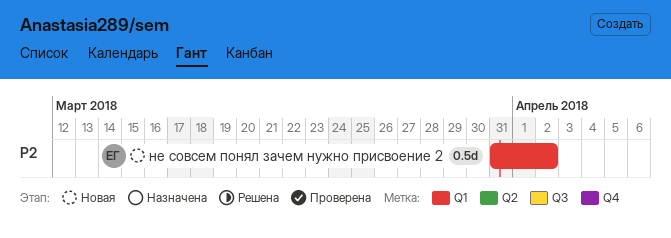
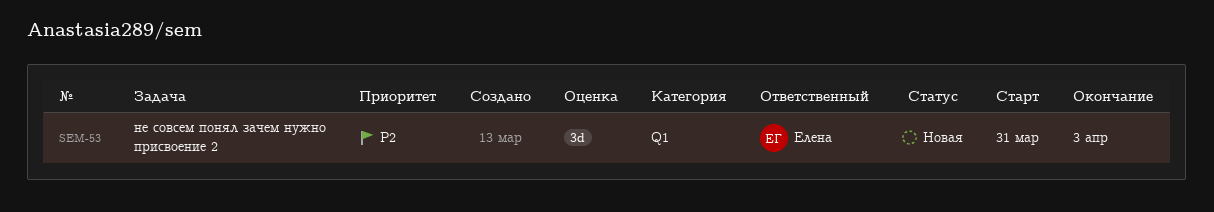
не совсем понял зачем нужно присвоение 2, estimate: 0.5d -> 3d
не совсем понял зачем нужно присвоение 2, due: Apr 2 -> Apr 3

